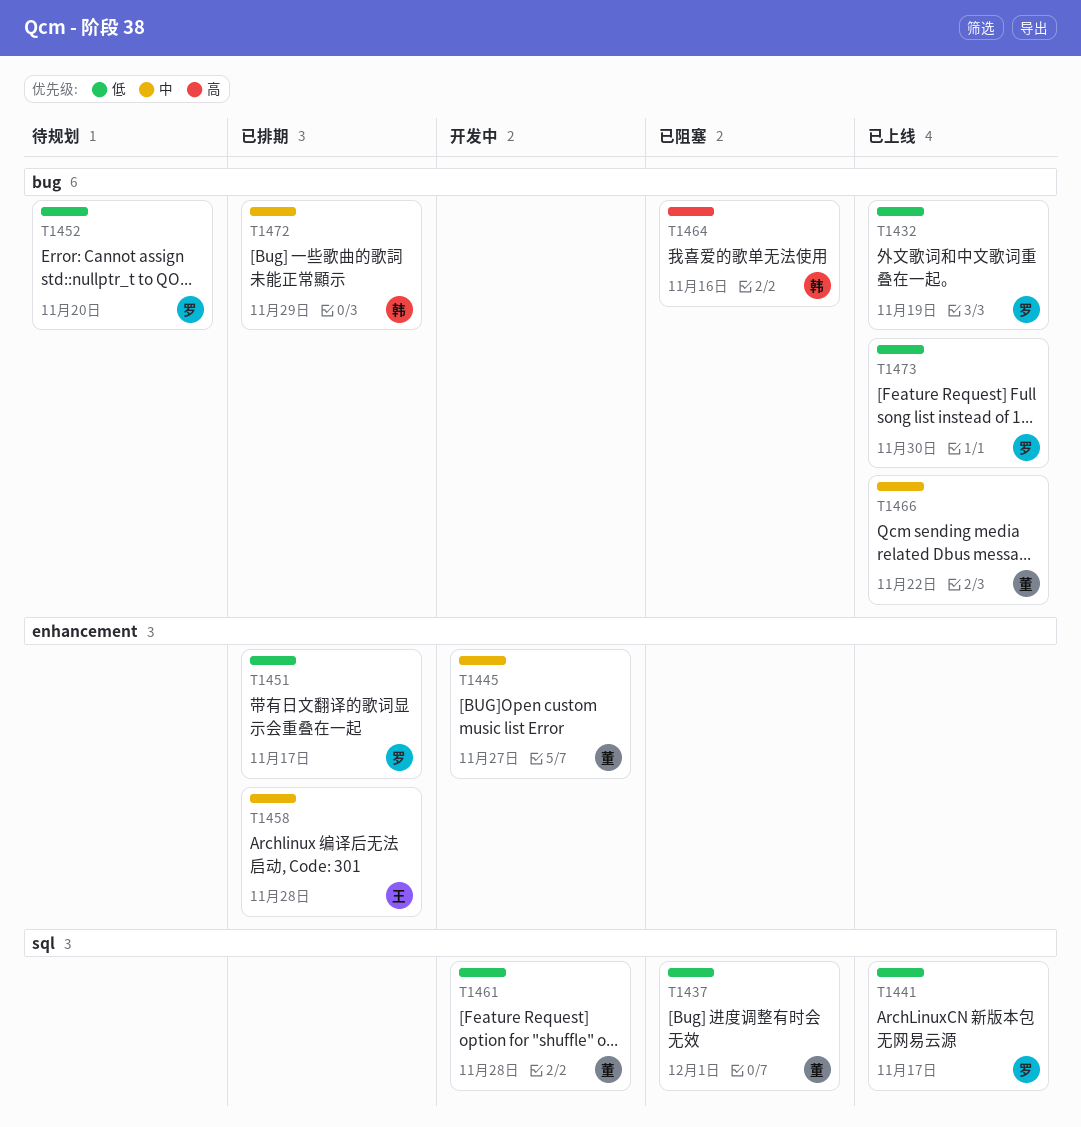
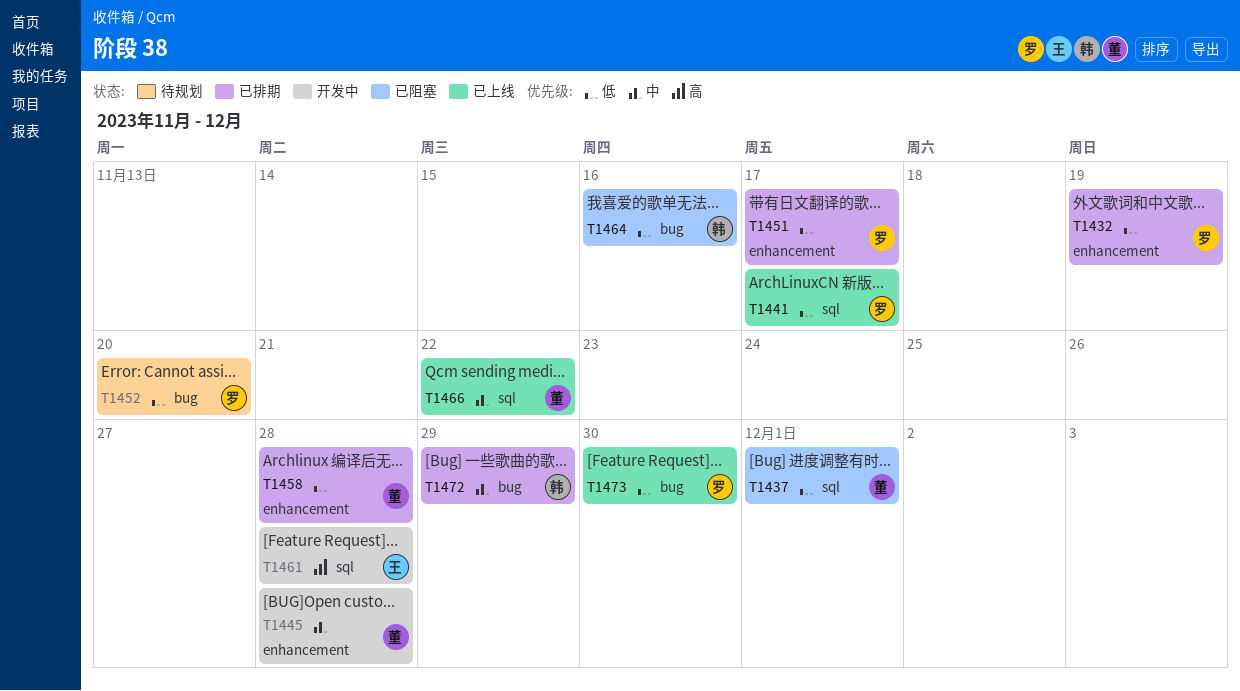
T1432, status: 已上线 -> 已排期
T1432, label: bug -> enhancement
T1445, due: Nov 27 -> Nov 28
T1458, owner: 王 -> 董
T1458, priority: 中 -> 低
T1461, owner: 董 -> 王
T1461, priority: 低 -> 高
T1464, priority: 高 -> 低
T1466, label: bug -> sql

